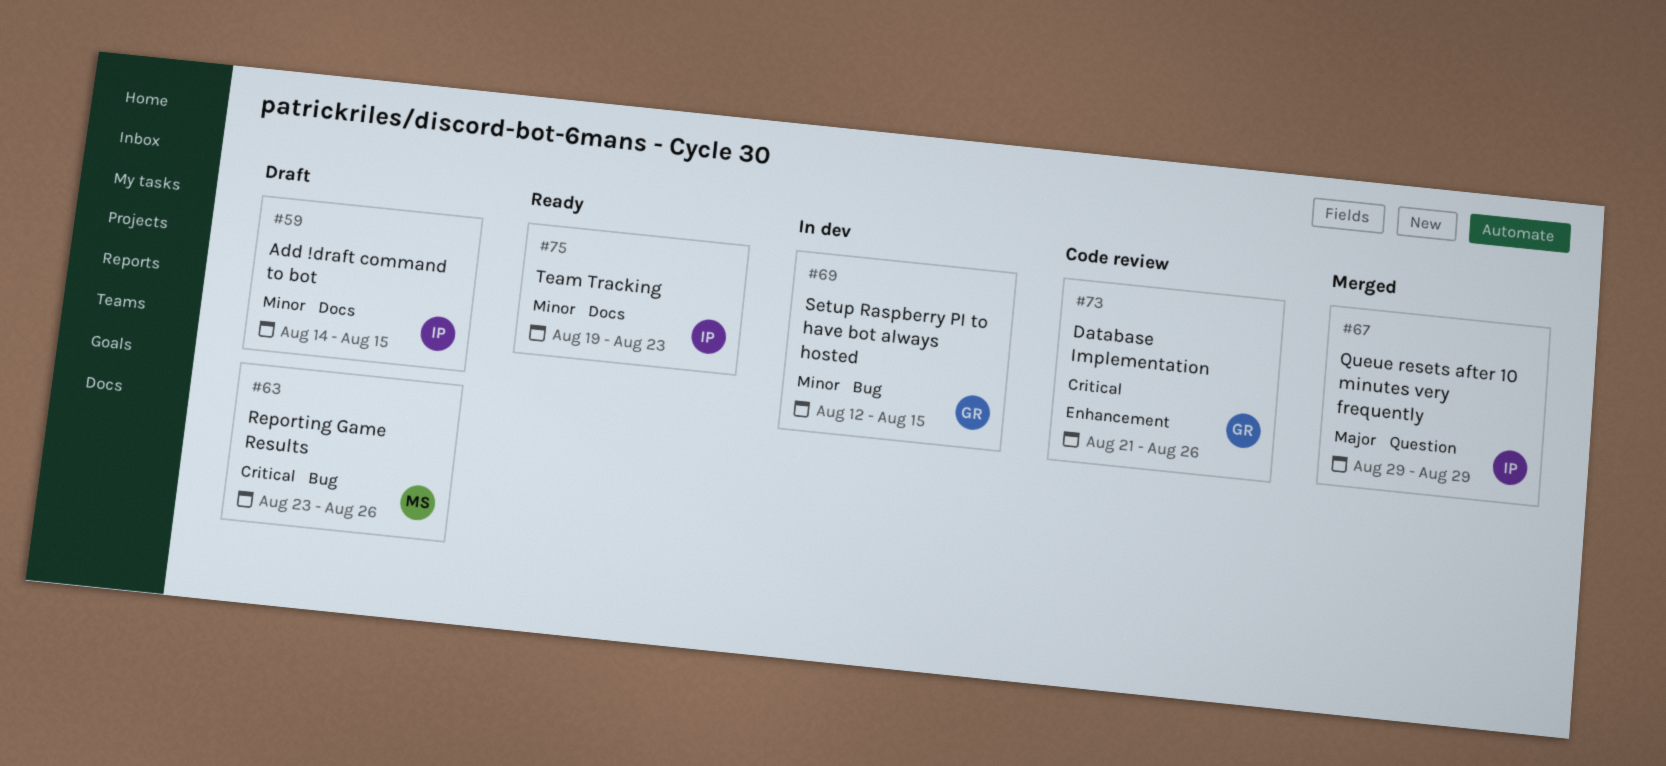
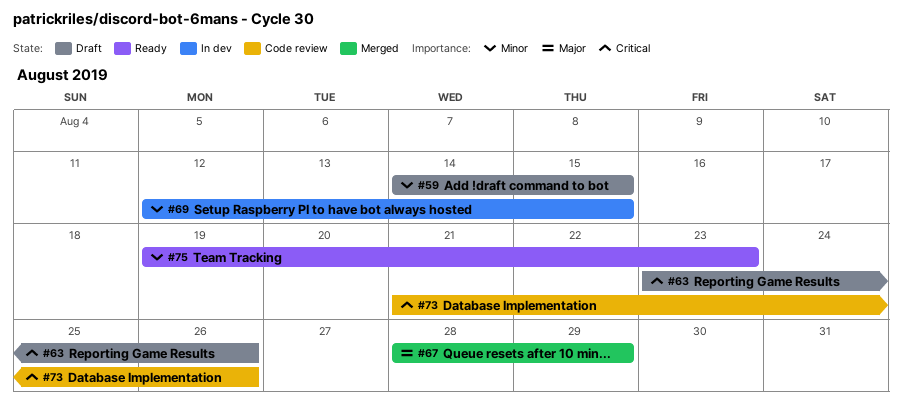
#67, start: Aug 29 -> Aug 28

